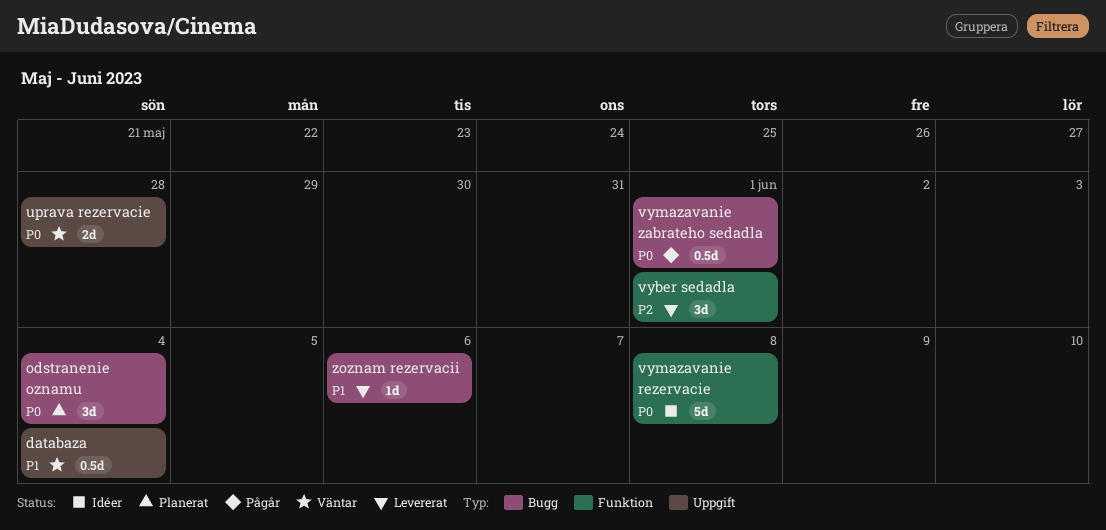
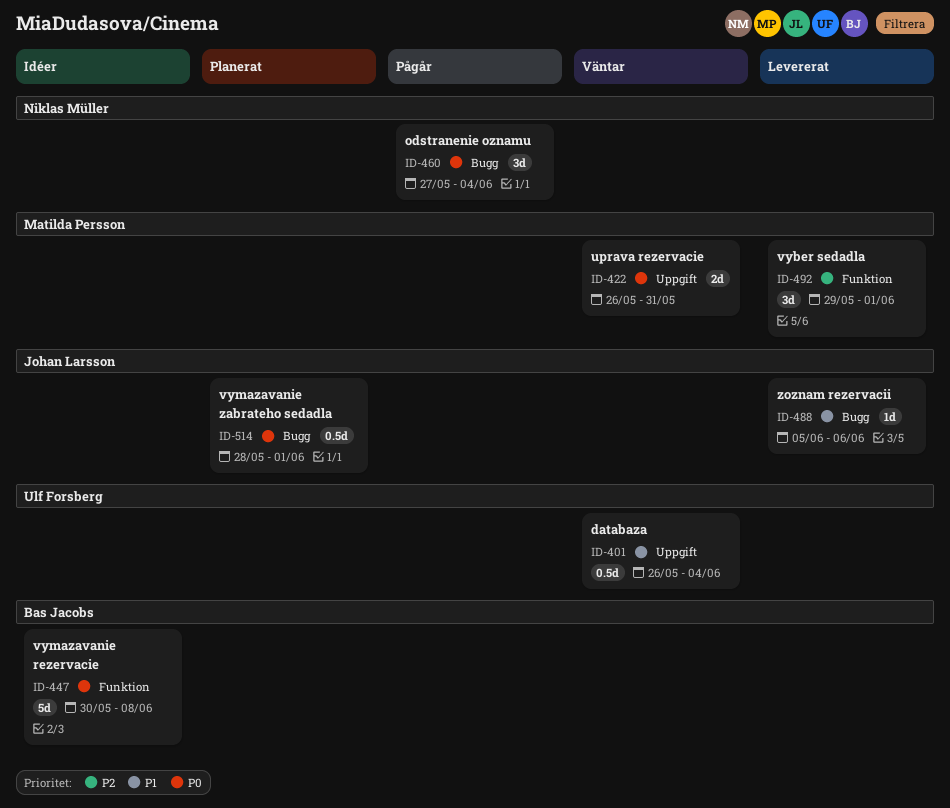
odstranenie oznamu, status: Planerat -> Pågår
uprava rezervacie, due: May 28 -> May 31
vymazavanie zabrateho sedadla, status: Pågår -> Planerat

